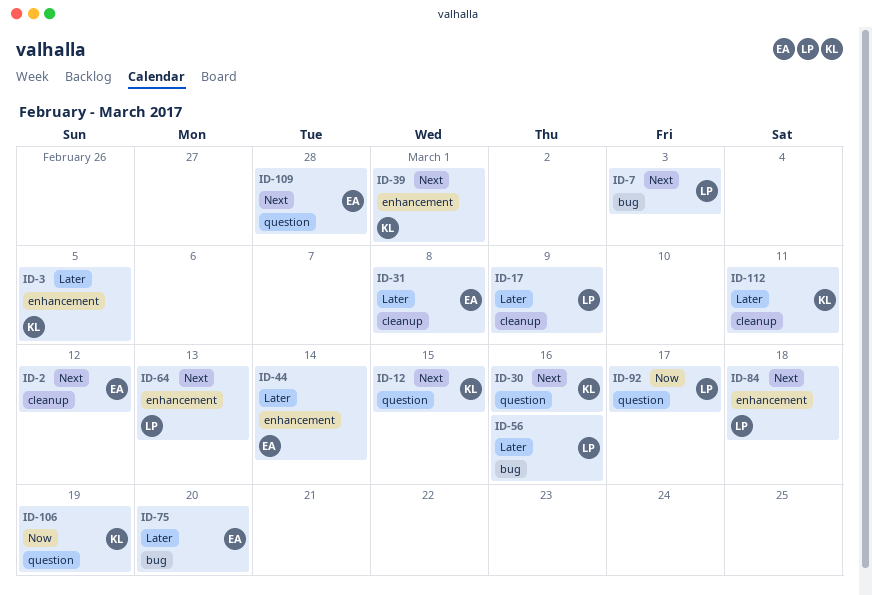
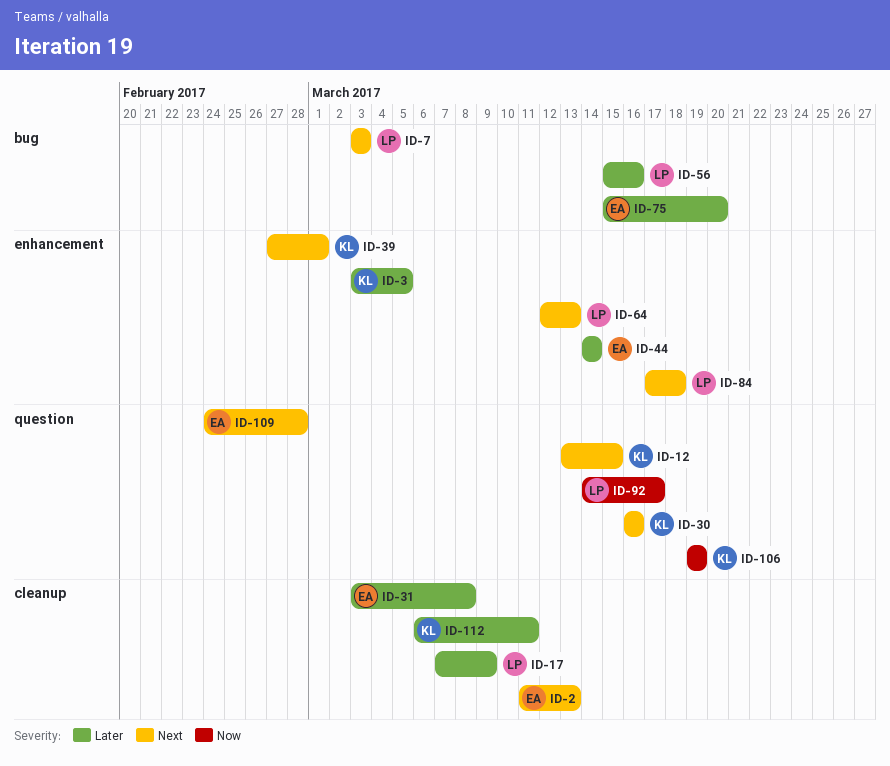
ID-2, due: Mar 12 -> Mar 13

